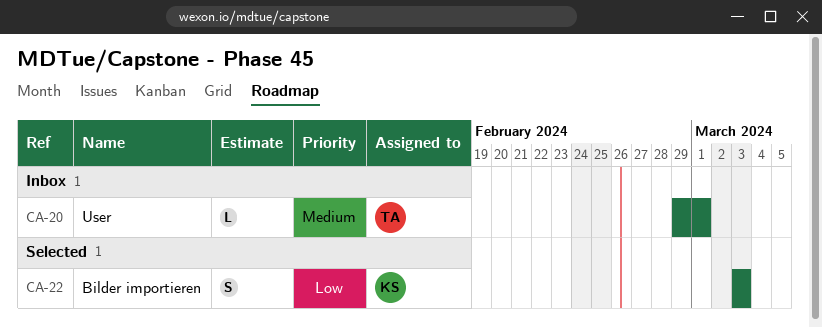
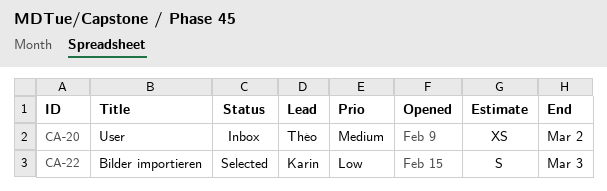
CA-20, estimate: L -> XS
CA-20, due: Mar 1 -> Mar 2

